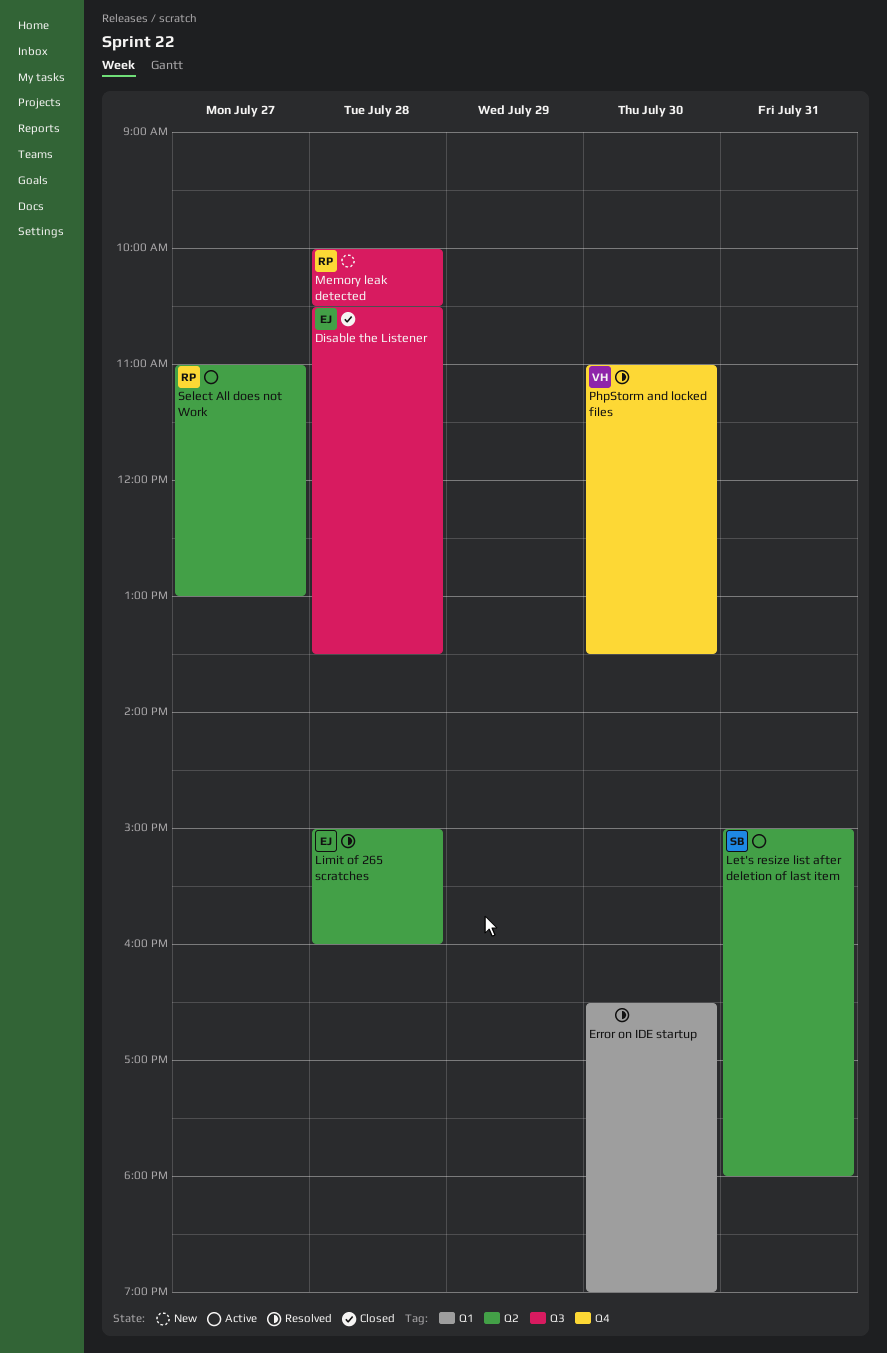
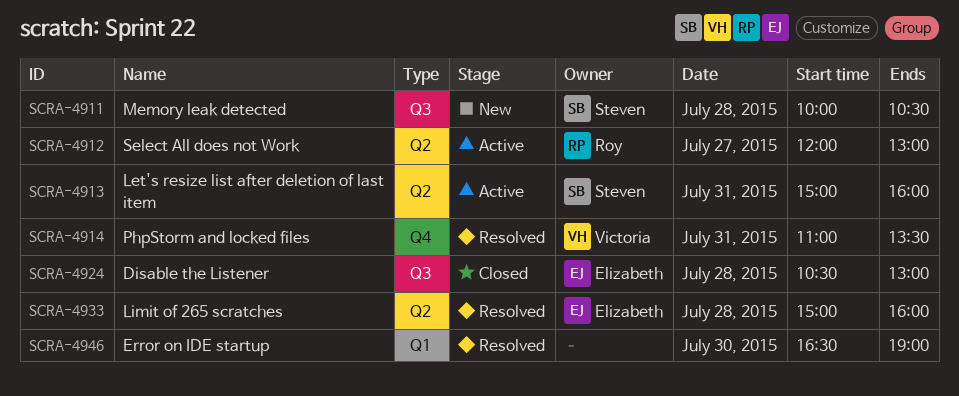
Disable the Listener, ends: 13:30 -> 13:00
Let's resize list after deletion of last item, ends: 18:00 -> 16:00
Memory leak detected, owner: Roy -> Steven
PhpStorm and locked files, day: Jul 30 -> Jul 31
Select All does not Work, begins: 11:00 -> 12:00

